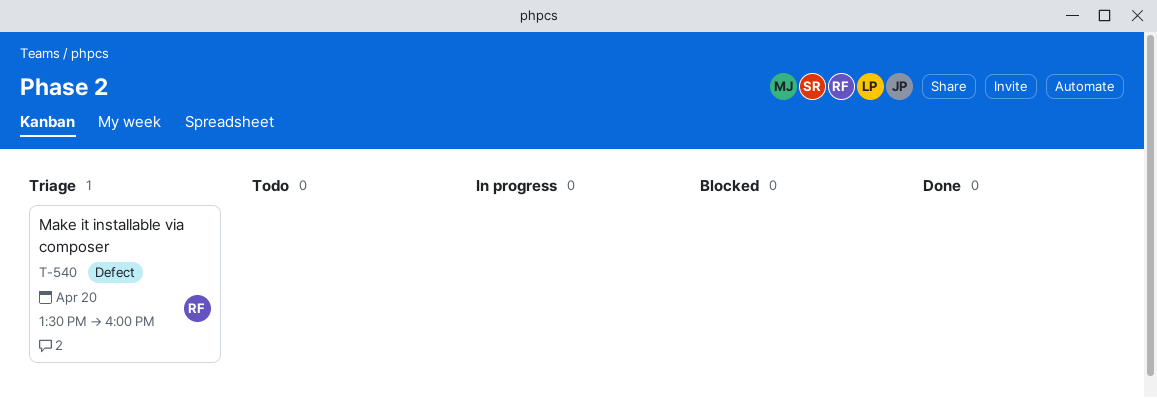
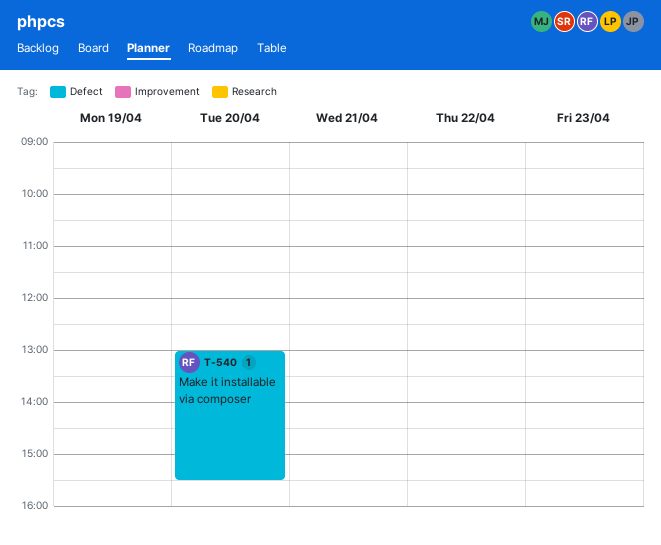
T-540, begins: 13:30 -> 13:00
T-540, ends: 16:00 -> 15:30

